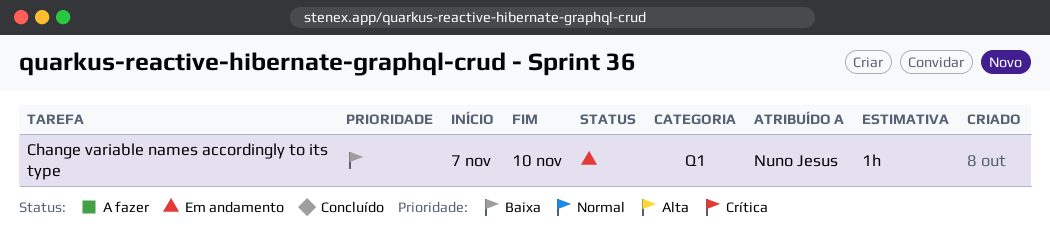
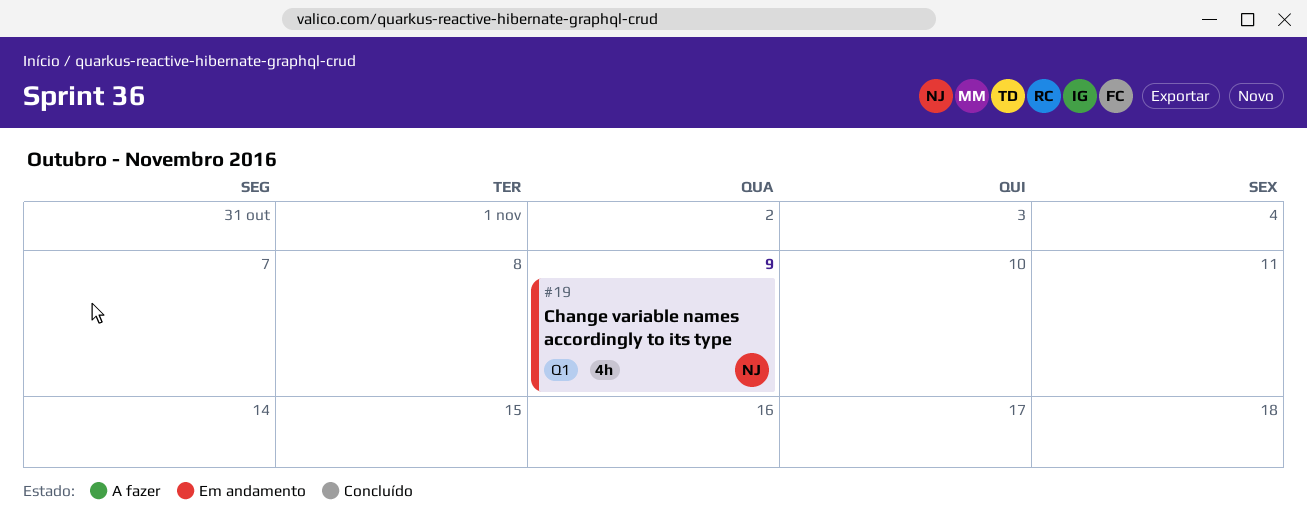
Change variable names accordingly to its type, estimate: 1h -> 4h
Change variable names accordingly to its type, due: Nov 10 -> Nov 9

